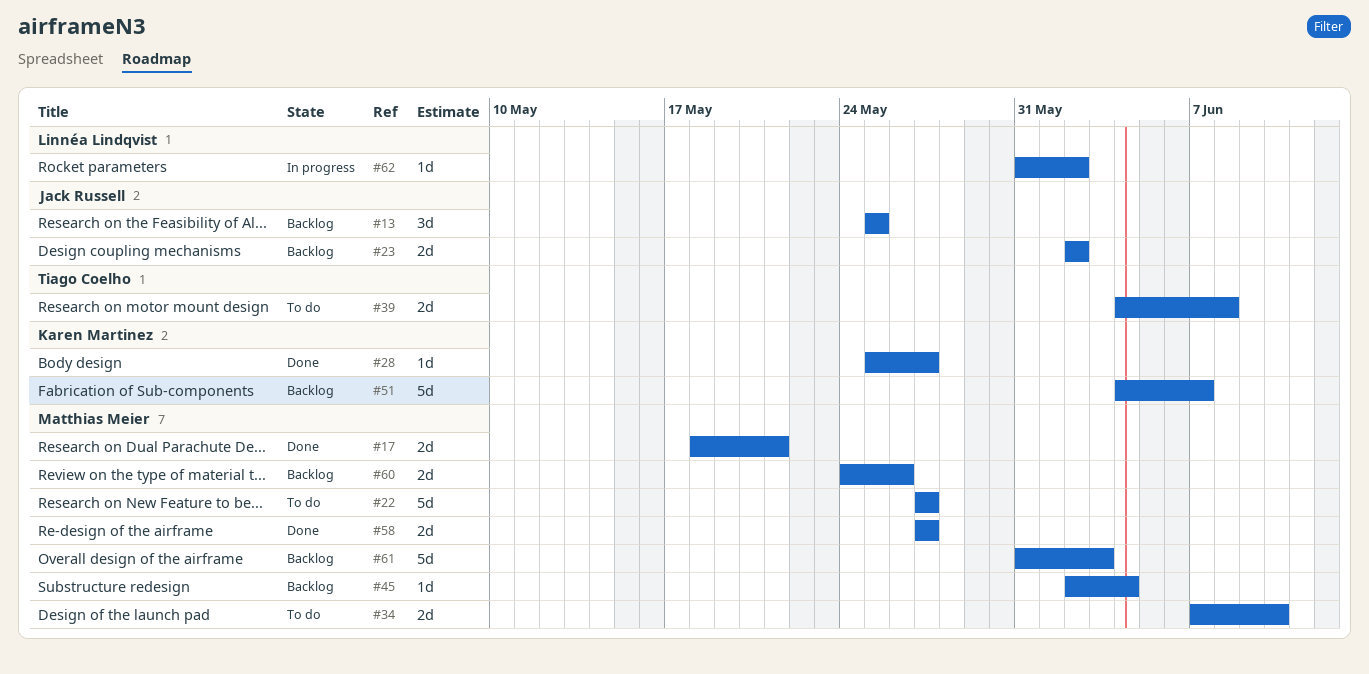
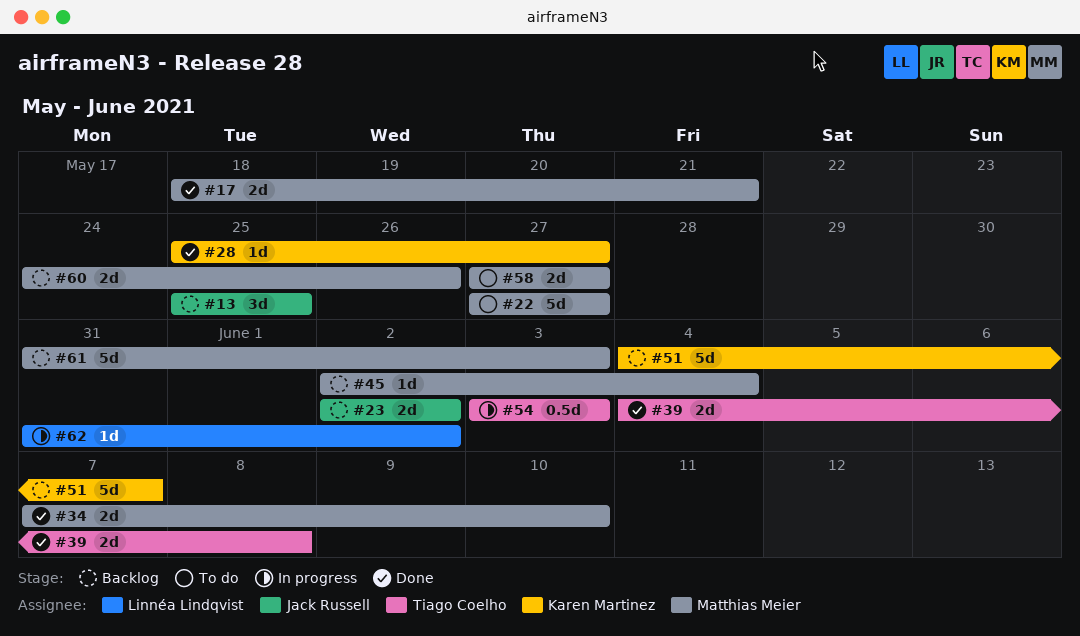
#34, status: To do -> Done
#39, status: To do -> Done
#54: none -> present
#58, status: Done -> To do

